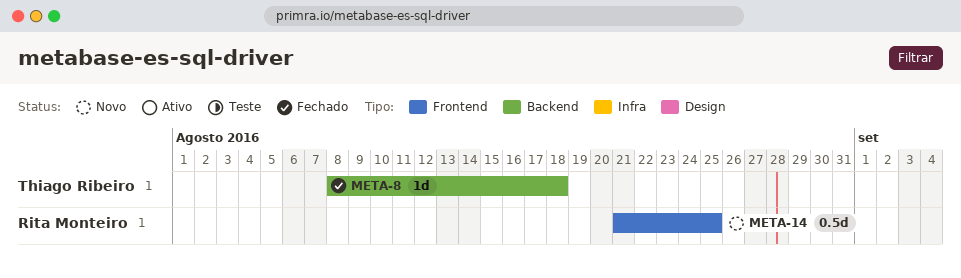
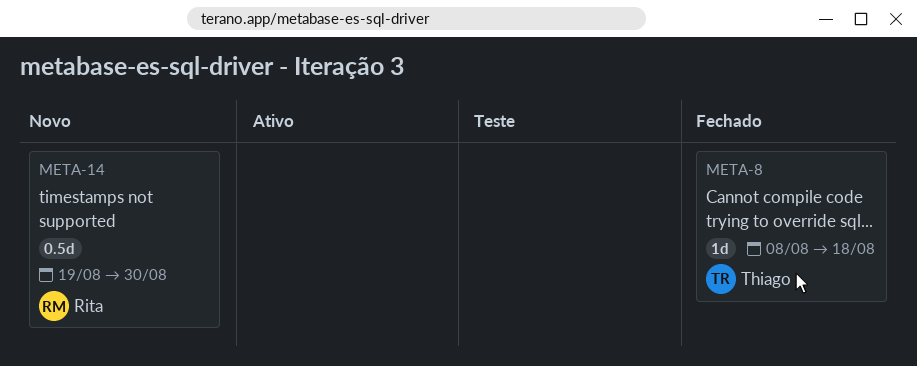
META-14, start: Aug 21 -> Aug 19
META-14, due: Aug 25 -> Aug 30

